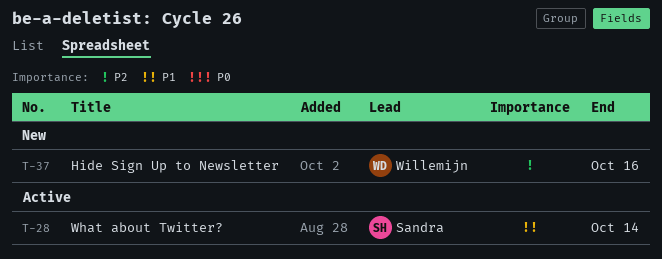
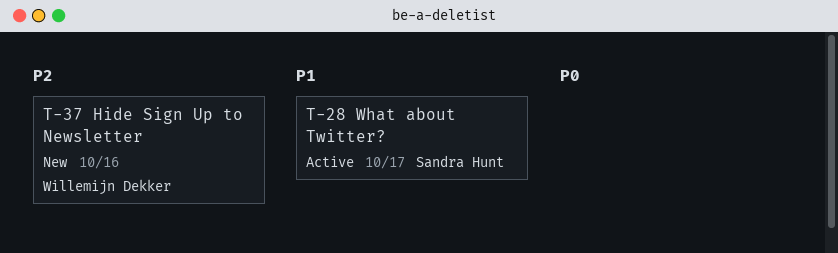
T-28, due: Oct 14 -> Oct 17

